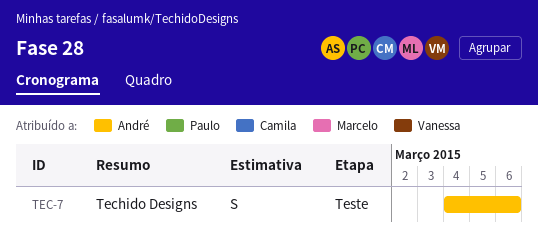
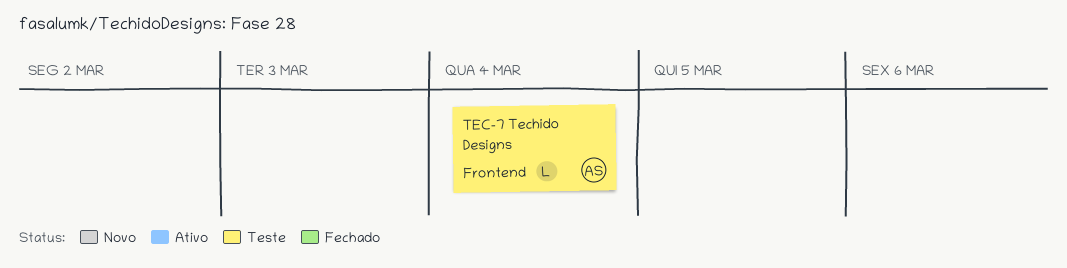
TEC-7, estimate: S -> L
TEC-7, due: Mar 6 -> Mar 4

